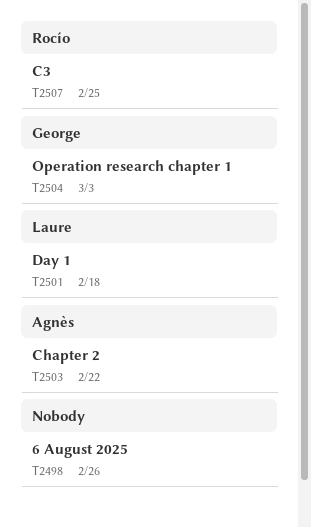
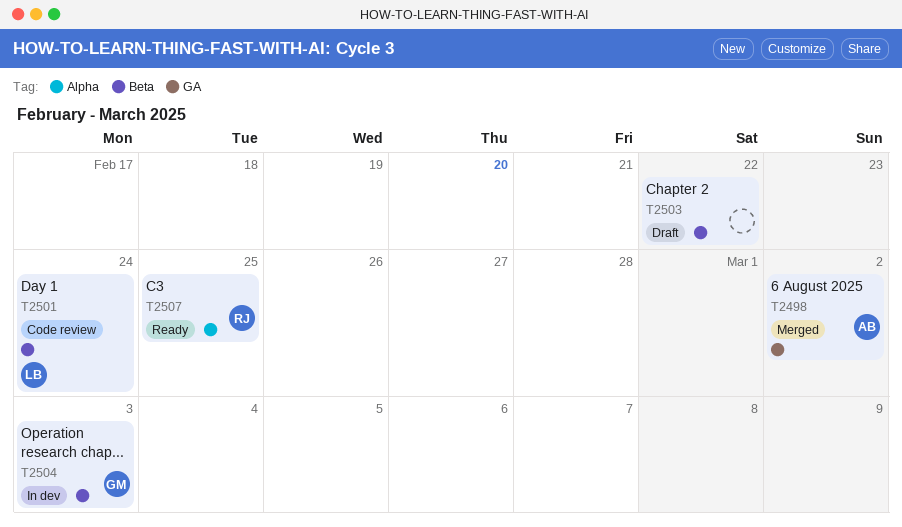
T2498, owner: none -> Agnès
T2498, due: Feb 26 -> Mar 2
T2501, due: Feb 18 -> Feb 24
T2503, owner: Agnès -> none

